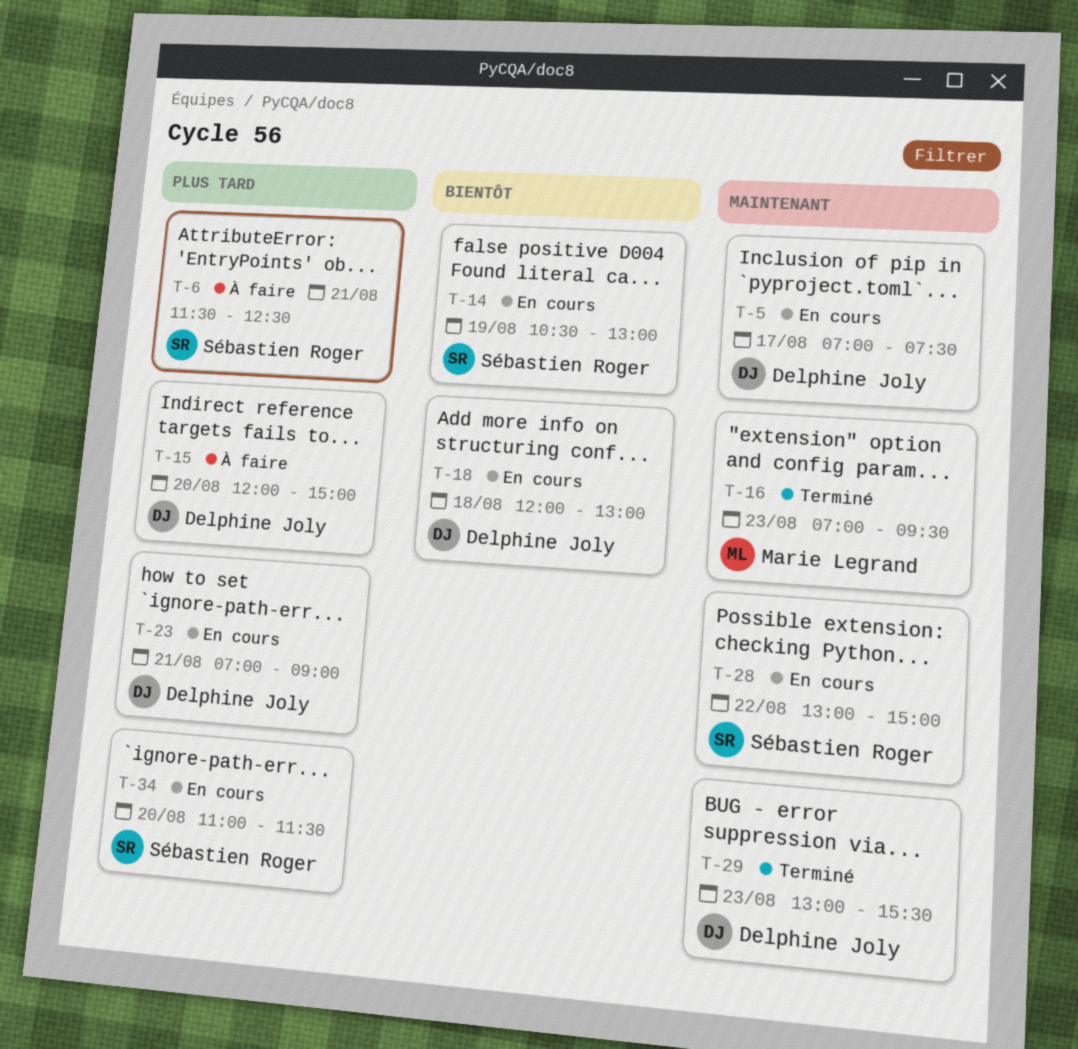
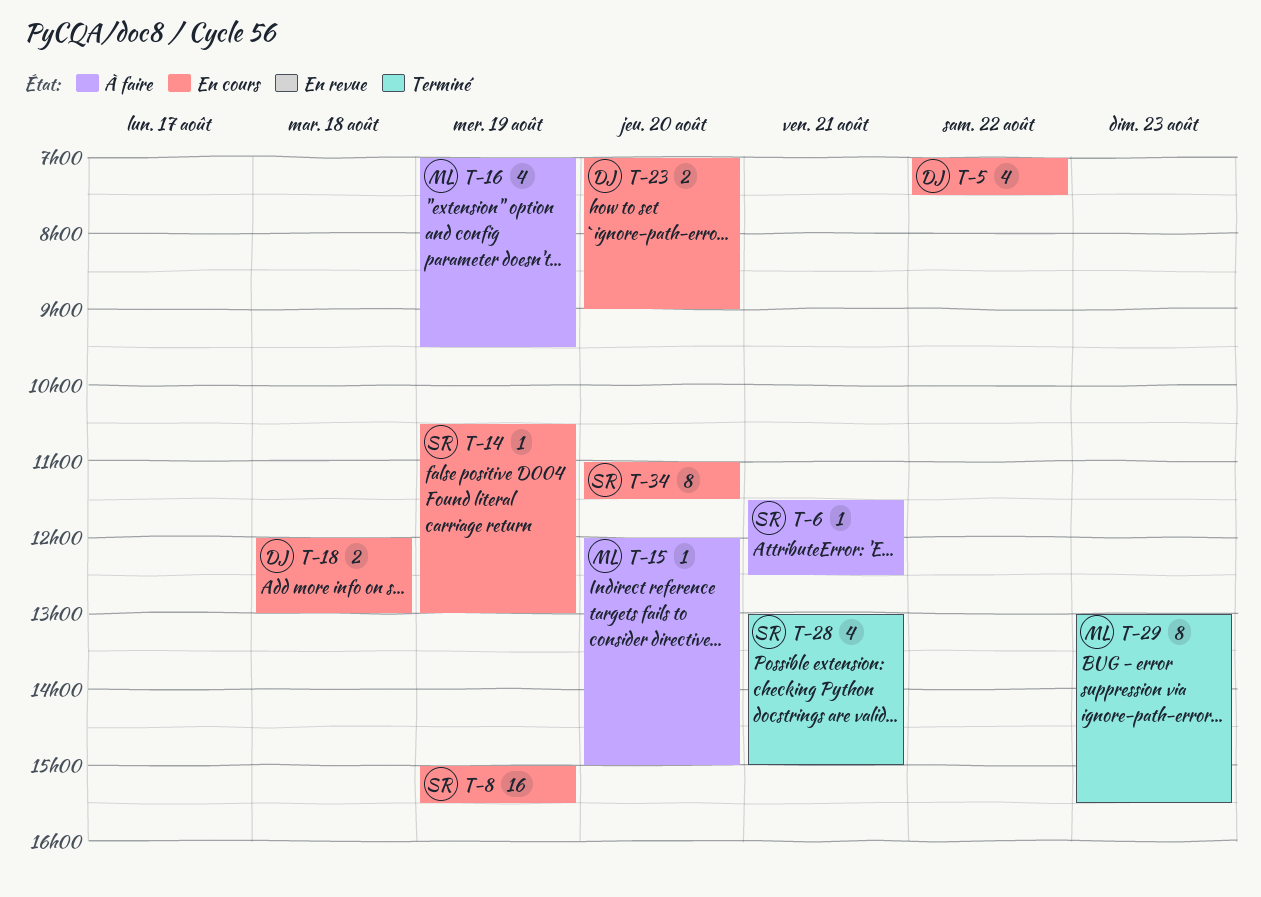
T-5, day: Aug 17 -> Aug 22
T-8: none -> present
T-15, owner: Delphine Joly -> Marie Legrand
T-16, status: Terminé -> À faire
T-16, day: Aug 23 -> Aug 19
T-23, day: Aug 21 -> Aug 20
T-28, status: En cours -> Terminé
T-28, day: Aug 22 -> Aug 21
T-29, owner: Delphine Joly -> Marie Legrand

